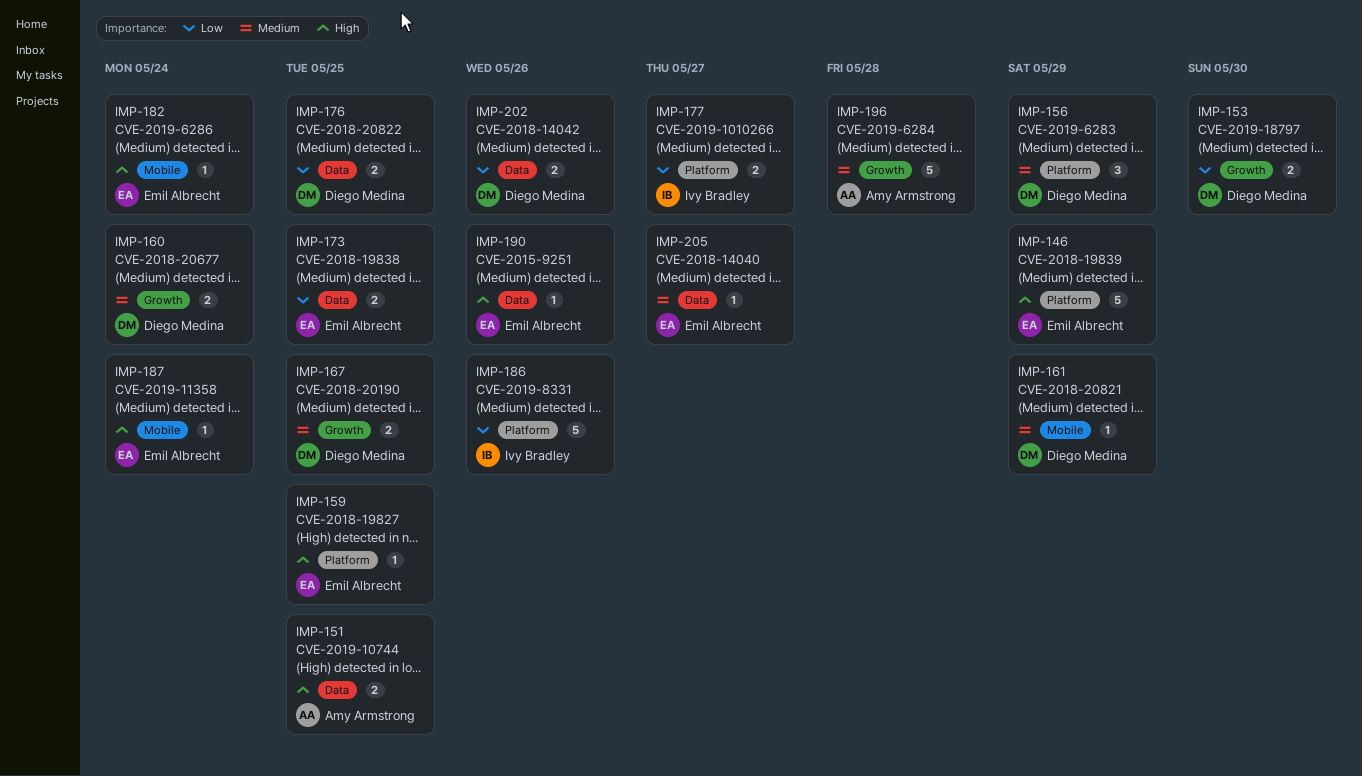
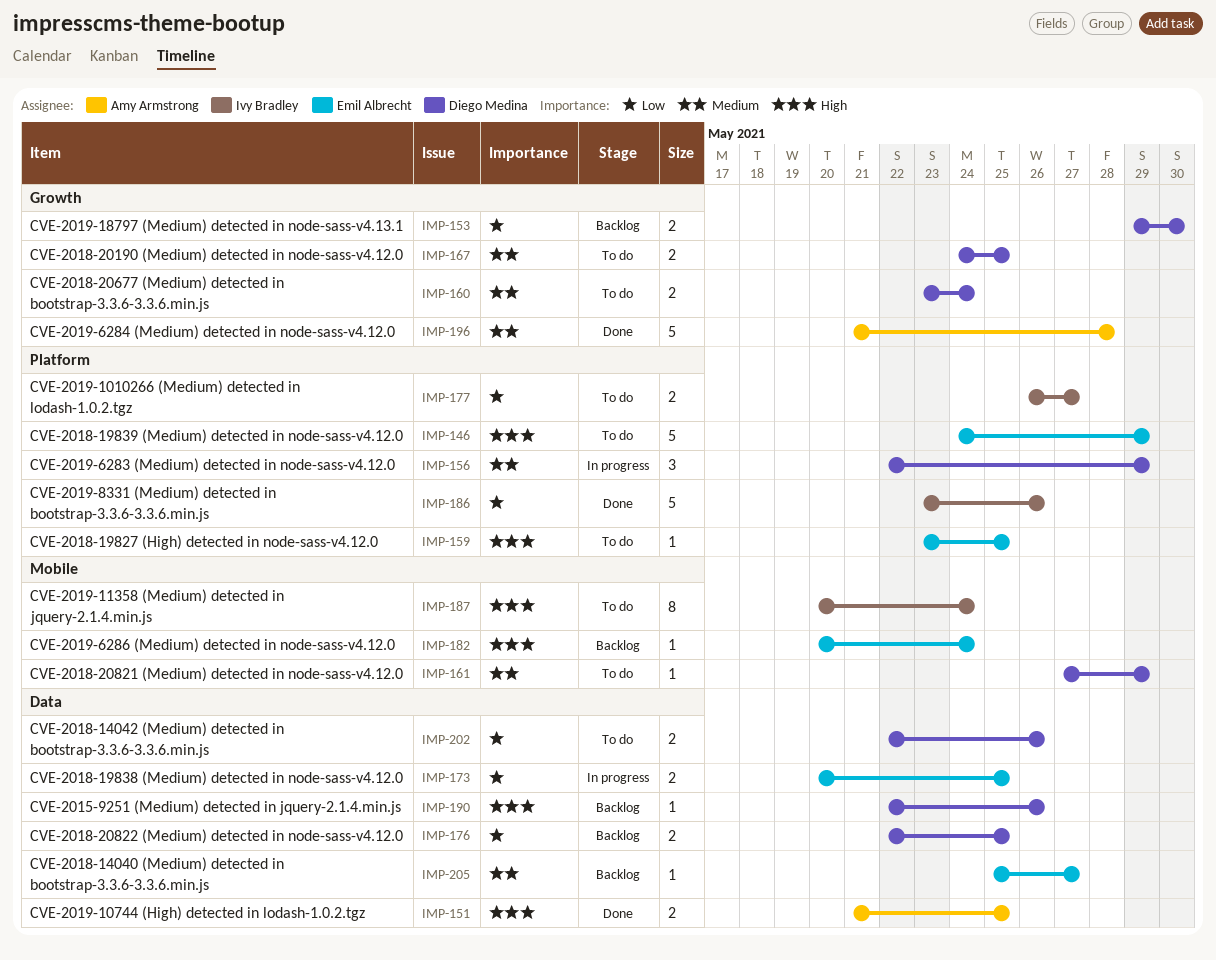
IMP-187, owner: Emil Albrecht -> Ivy Bradley
IMP-187, estimate: 1 -> 8
IMP-190, owner: Emil Albrecht -> Diego Medina

